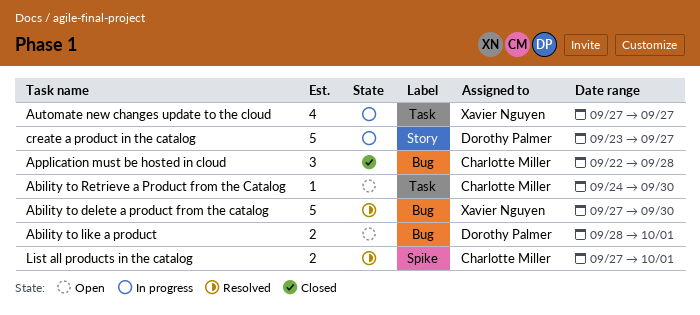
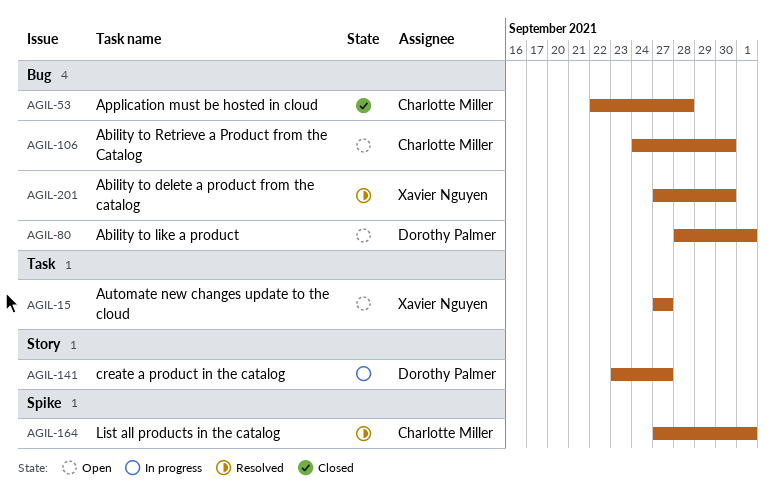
Ability to Retrieve a Product from the Catalog, label: Task -> Bug
Automate new changes update to the cloud, status: In progress -> Open

